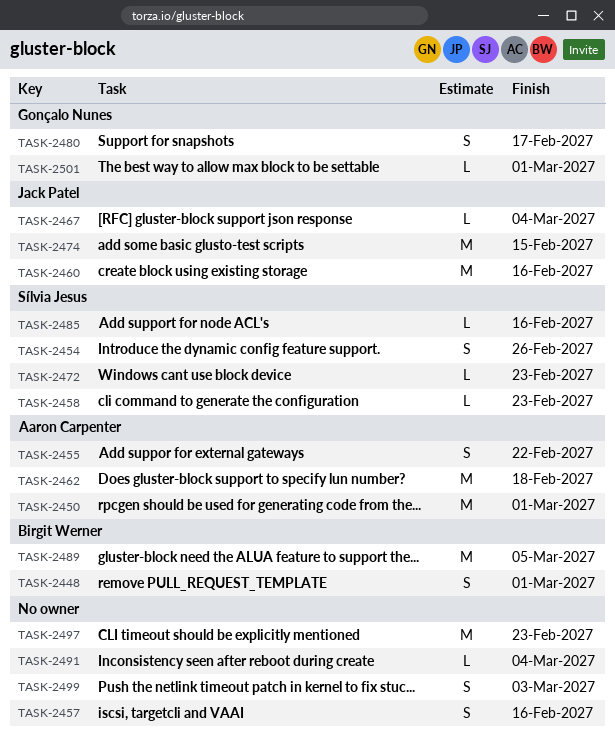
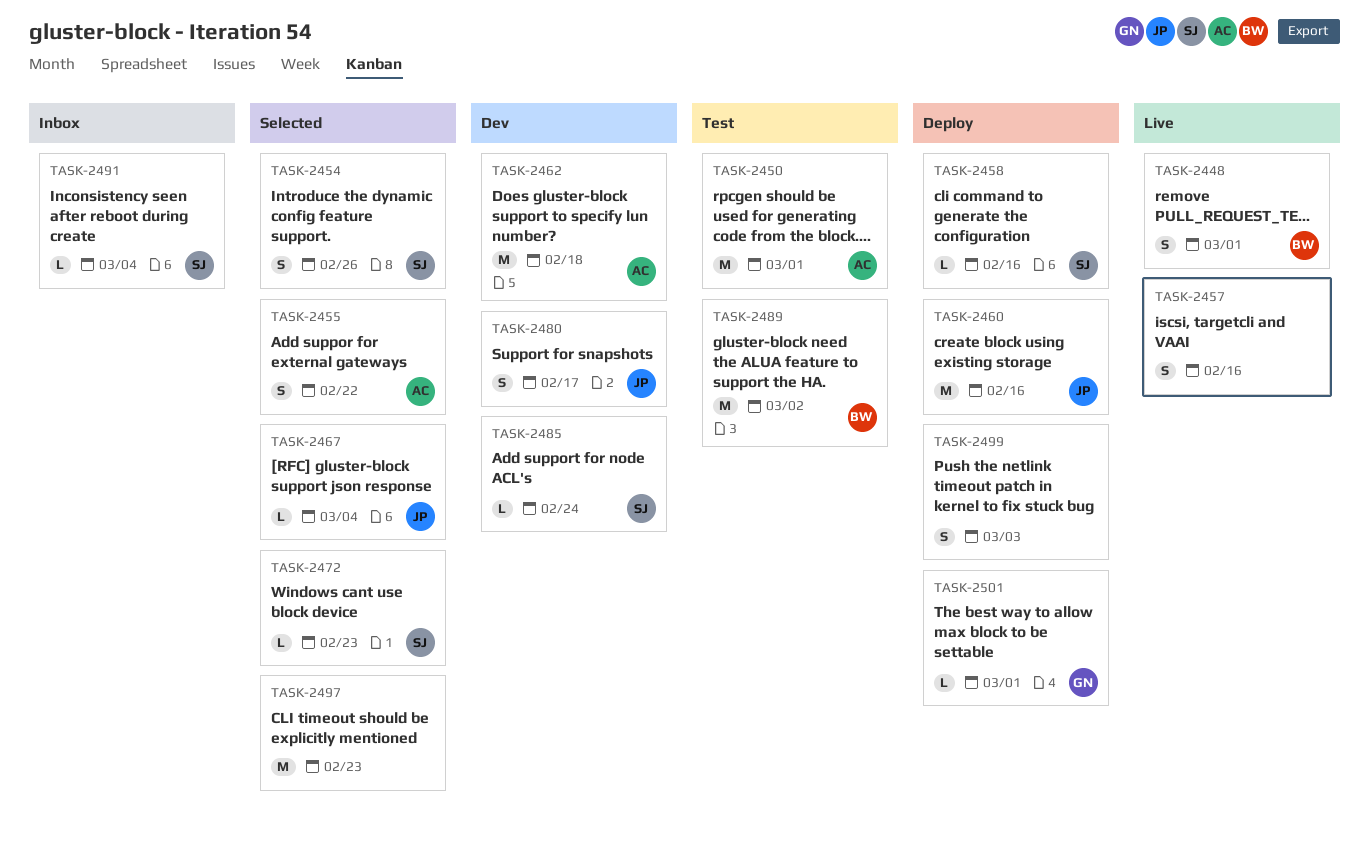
TASK-2458, due: Feb 23 -> Feb 16
TASK-2474: present -> none
TASK-2480, owner: Gonçalo Nunes -> Jack Patel
TASK-2485, due: Feb 16 -> Feb 24
TASK-2489, due: Mar 5 -> Mar 2
TASK-2491, owner: none -> Sílvia Jesus

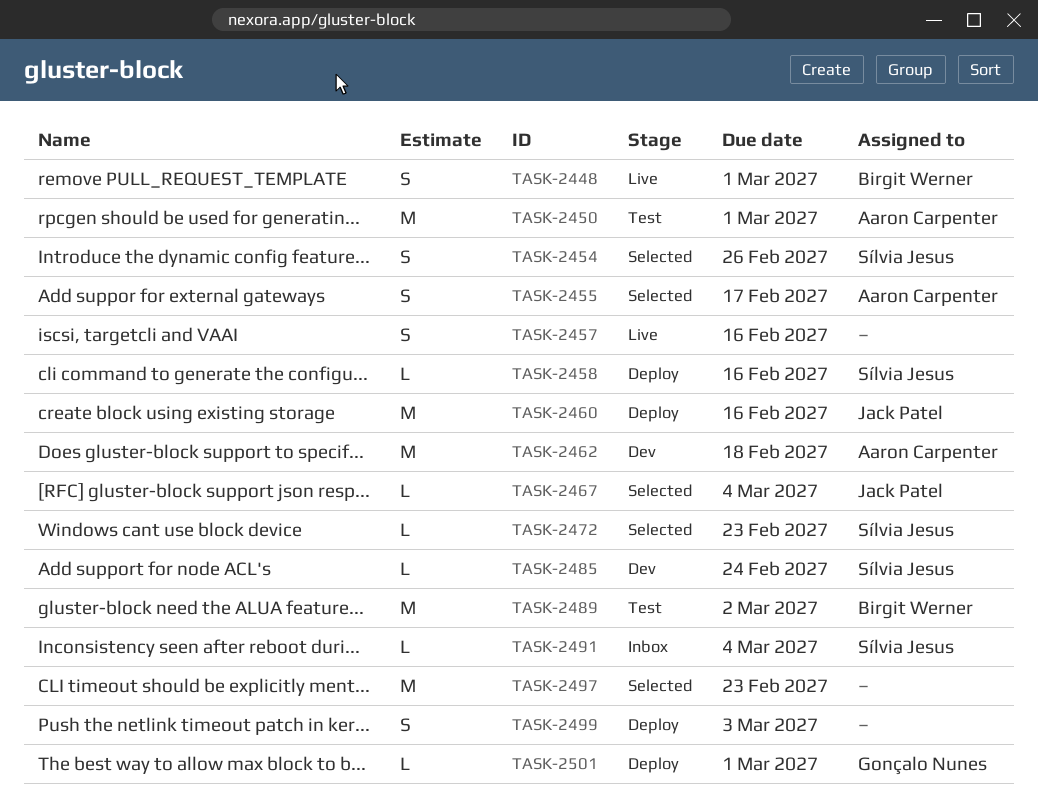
TASK-2455, due: Feb 22 -> Feb 17
TASK-2480: present -> none

